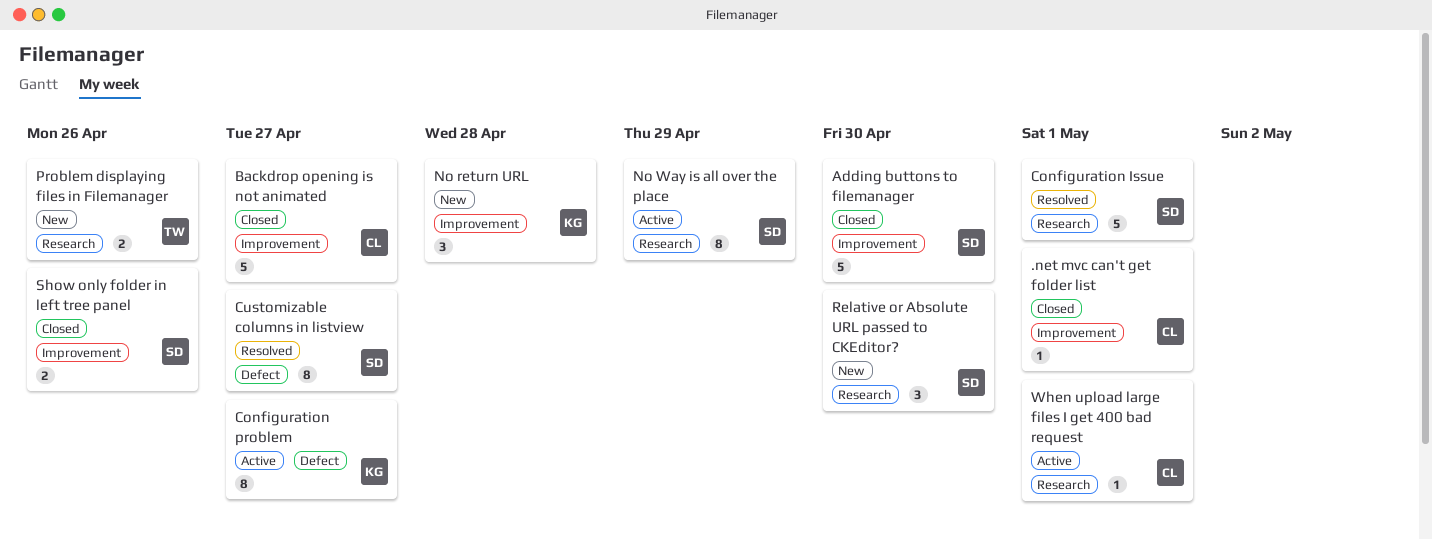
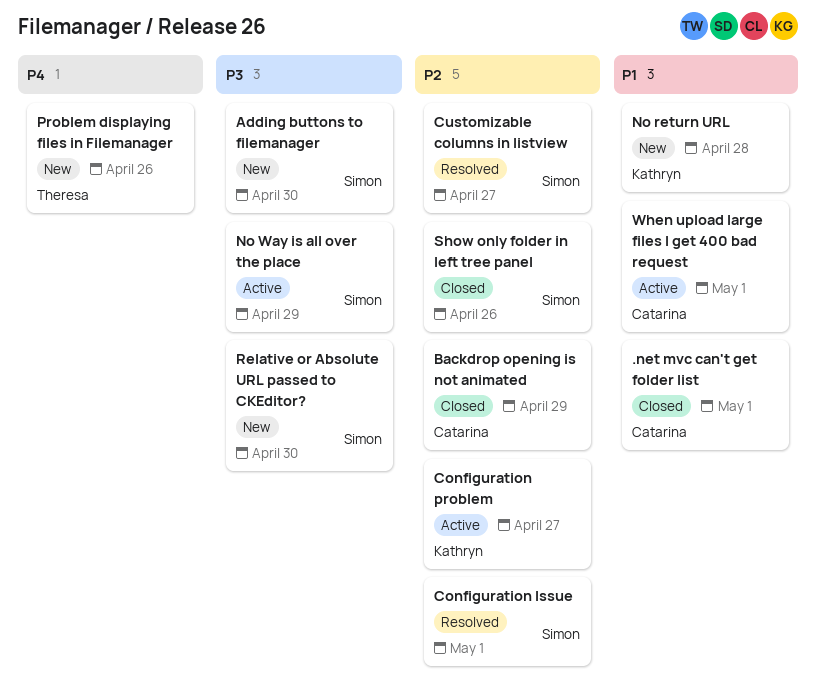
Adding buttons to filemanager, status: Closed -> New
Backdrop opening is not animated, due: Apr 27 -> Apr 29

